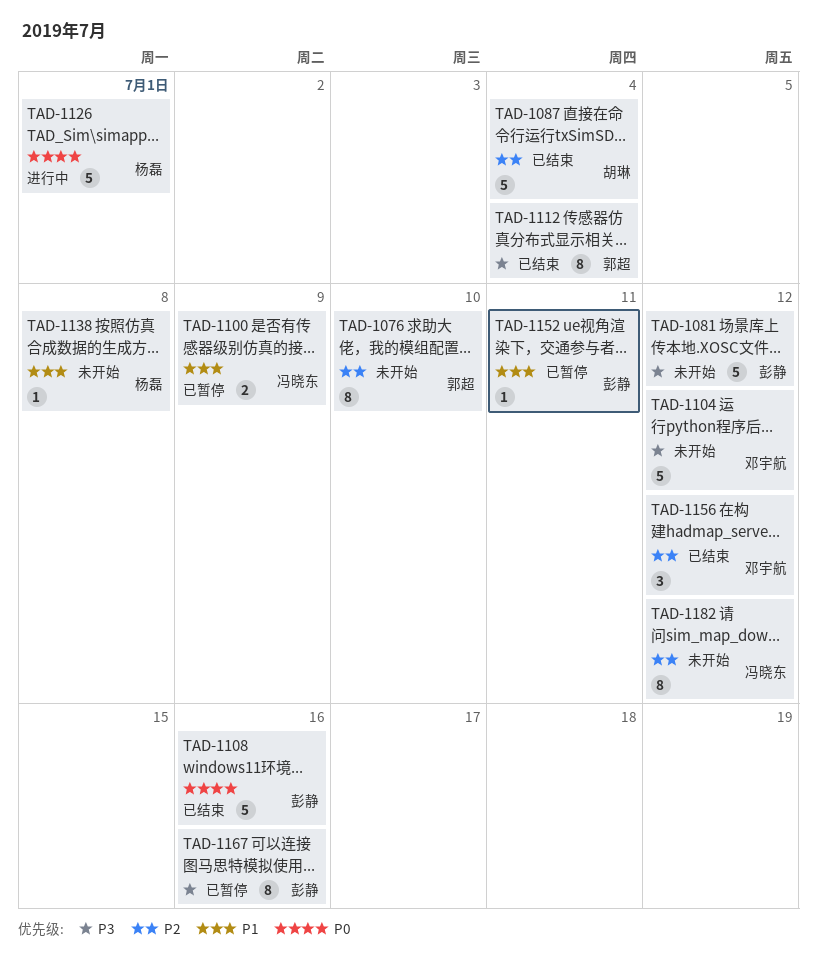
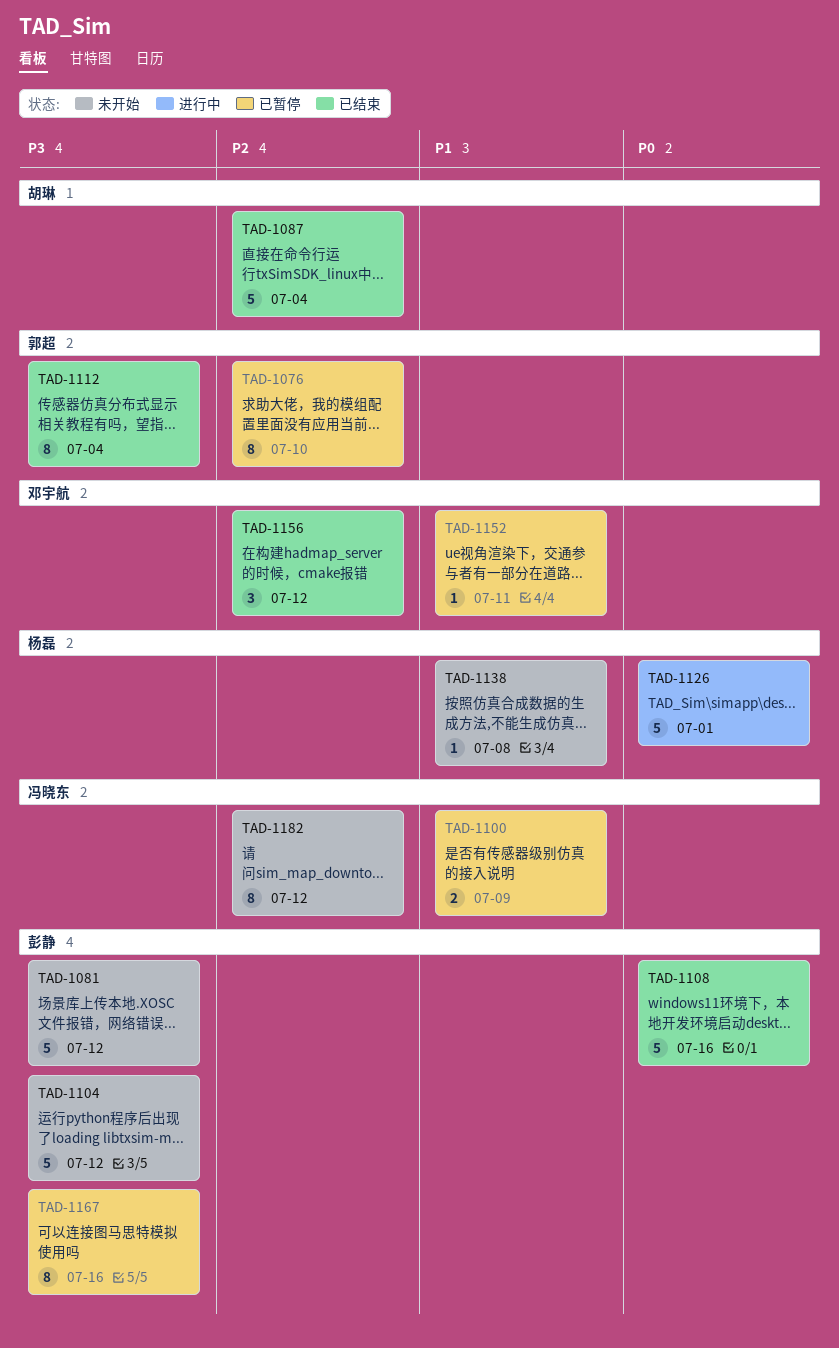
TAD-1076, status: 未开始 -> 已暂停
TAD-1104, owner: 邓宇航 -> 彭静
TAD-1152, owner: 彭静 -> 邓宇航

